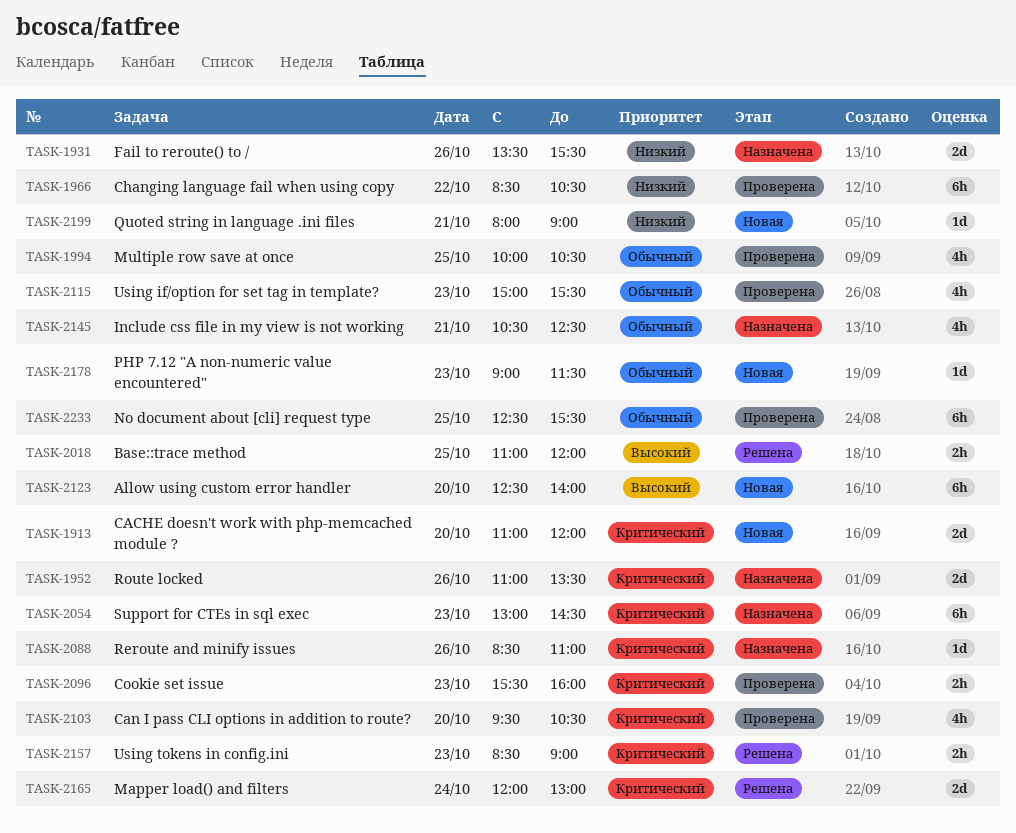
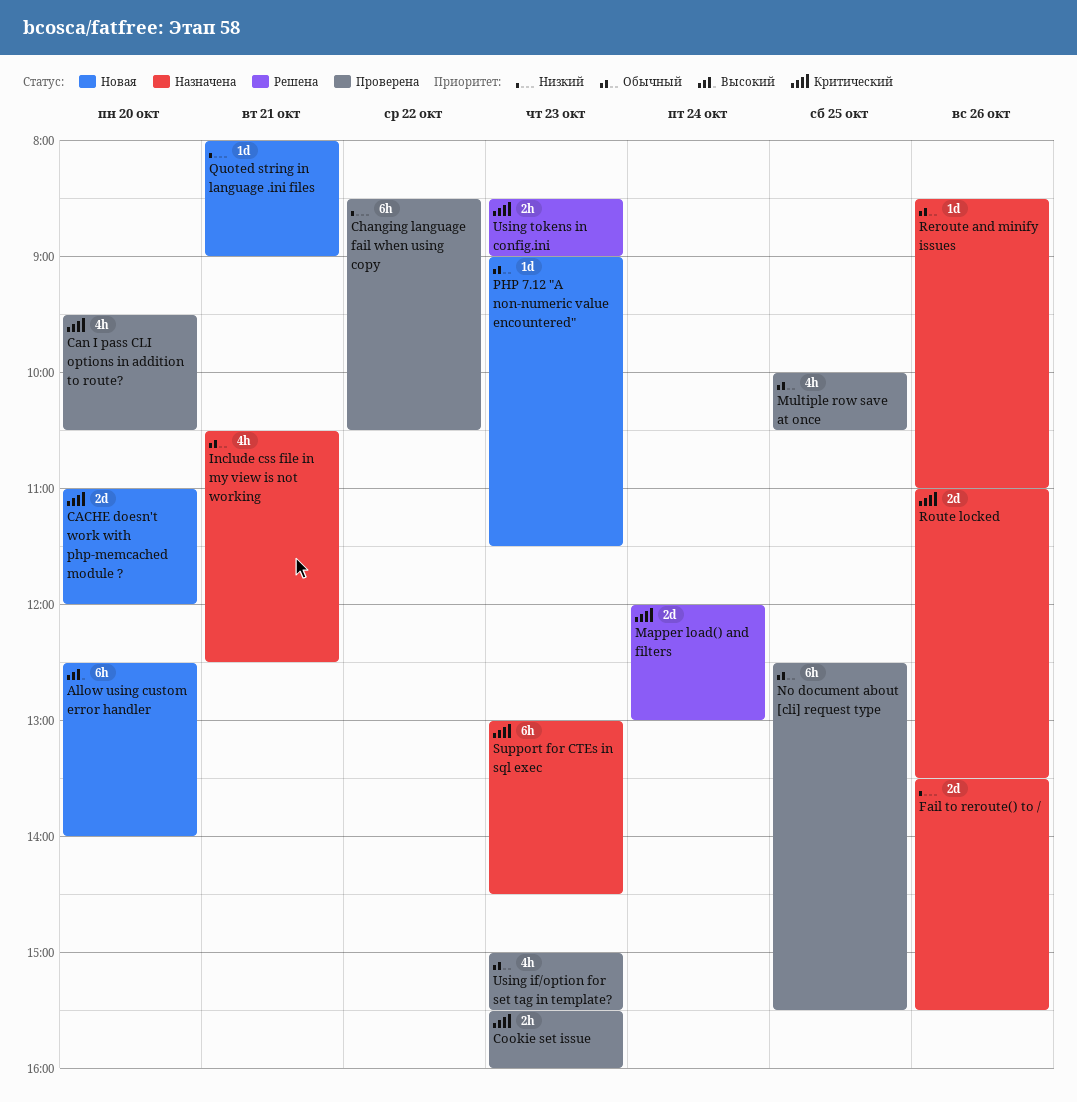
Base::trace method: present -> none
Reroute and minify issues, priority: Критический -> Обычный

